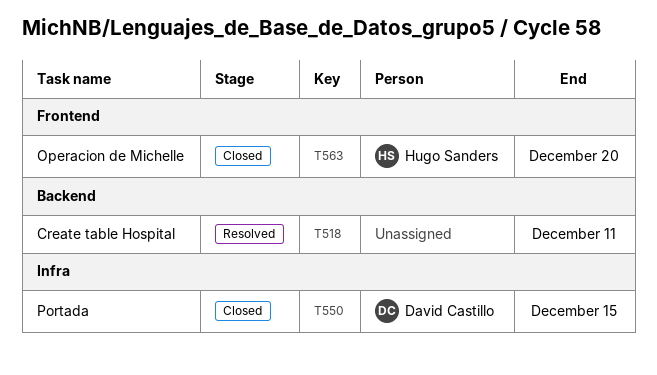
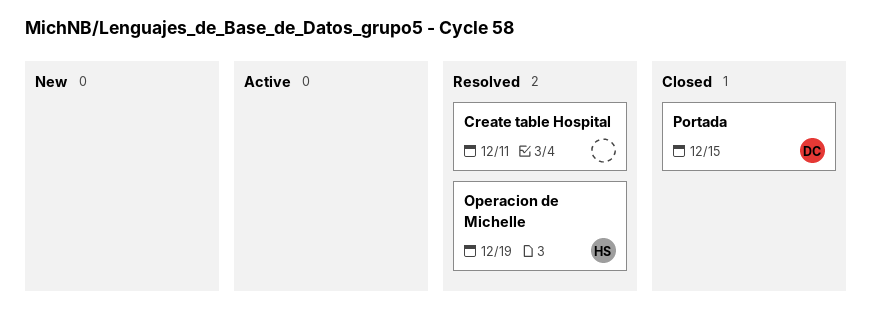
Operacion de Michelle, status: Closed -> Resolved
Operacion de Michelle, due: Dec 20 -> Dec 19

